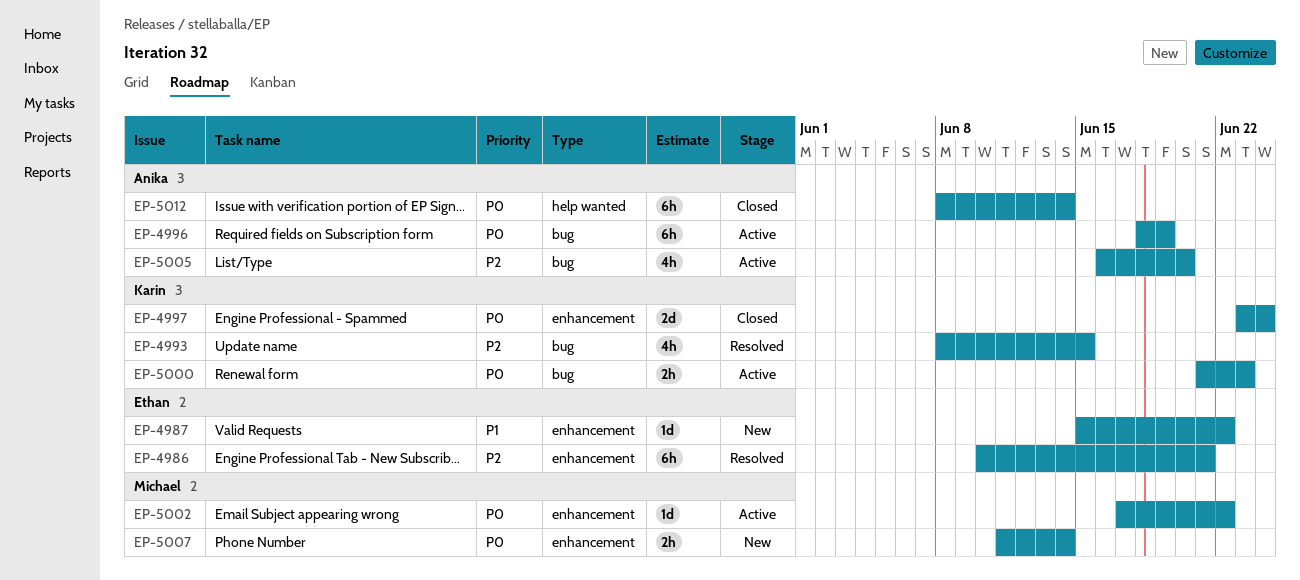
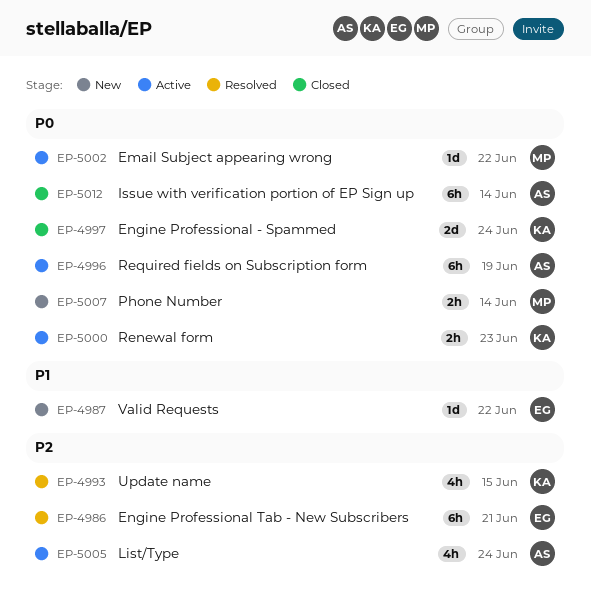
EP-5005, due: Jun 20 -> Jun 24

